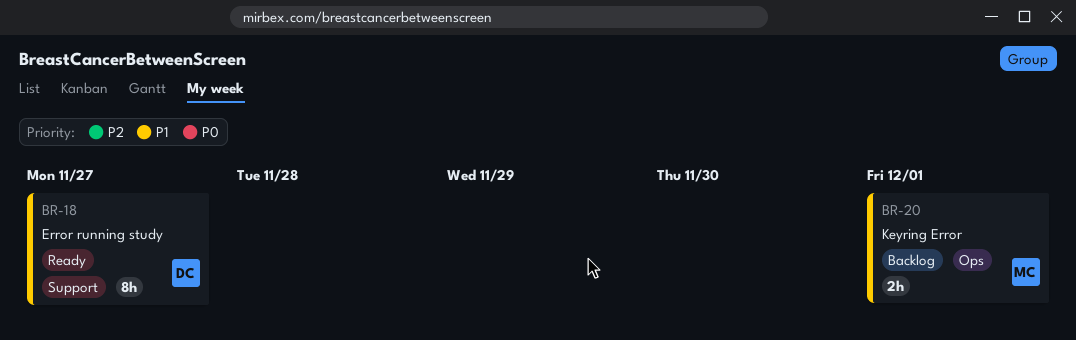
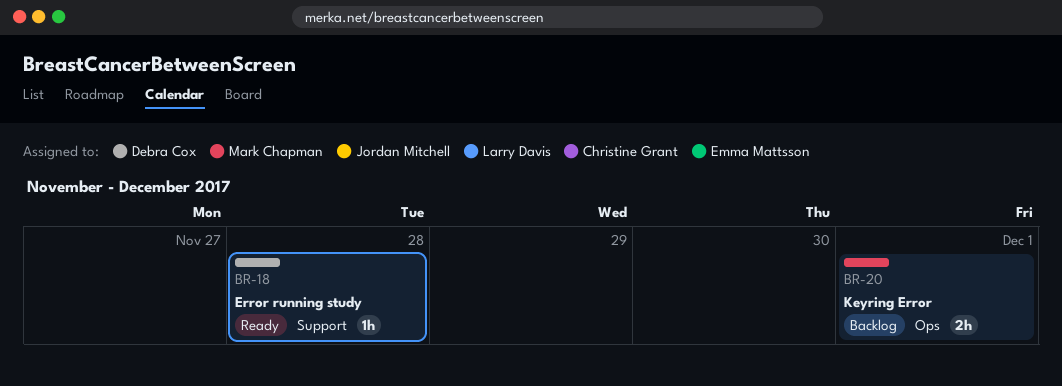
BR-18, estimate: 8h -> 1h
BR-18, due: Nov 27 -> Nov 28

